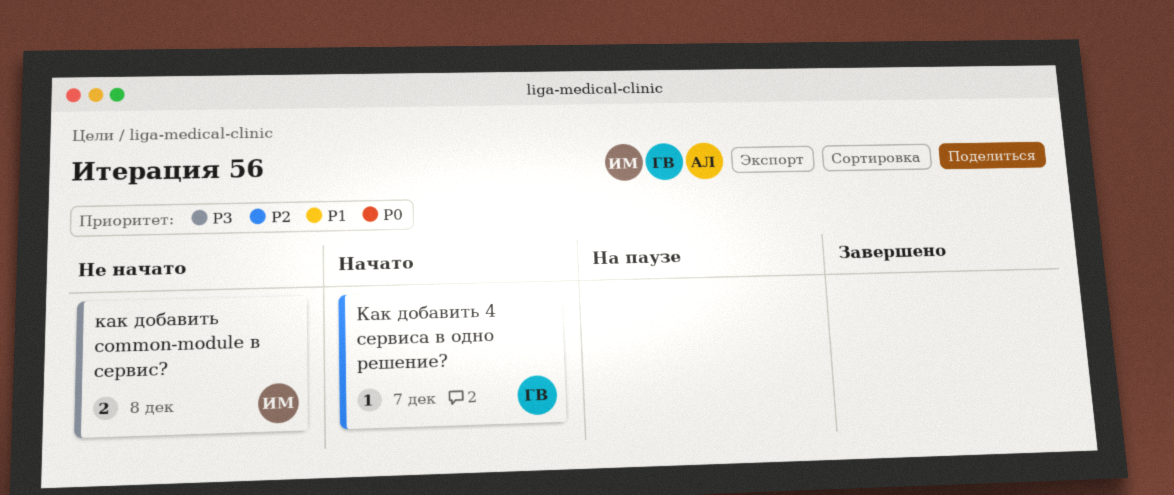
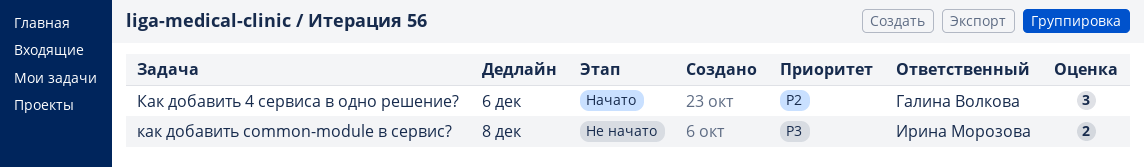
Как добавить 4 сервиса в одно решение?, estimate: 1 -> 3
Как добавить 4 сервиса в одно решение?, due: Dec 7 -> Dec 6

